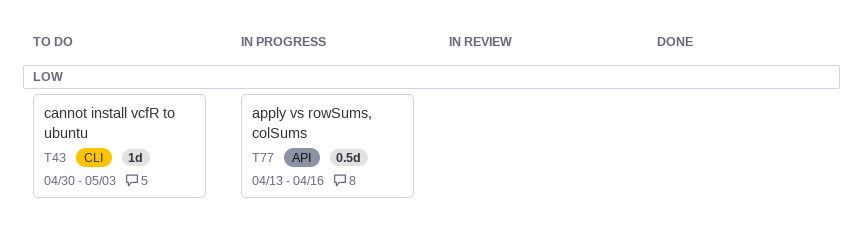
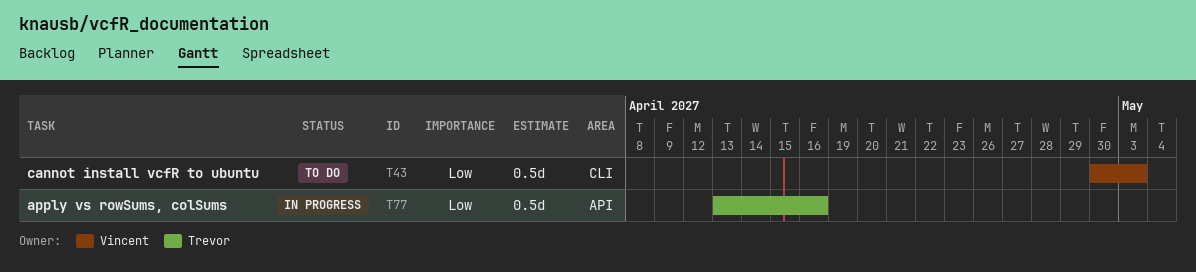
T43, estimate: 1d -> 0.5d

